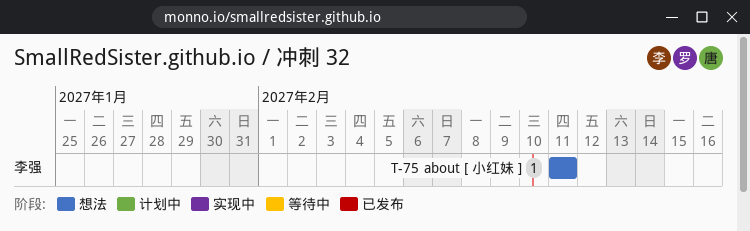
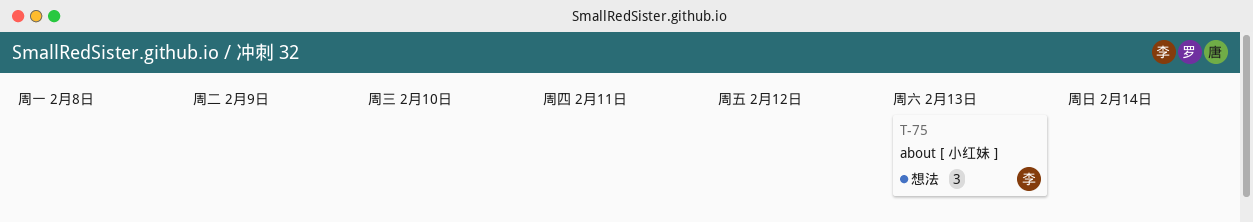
T-75, estimate: 1 -> 3
T-75, due: Feb 11 -> Feb 13

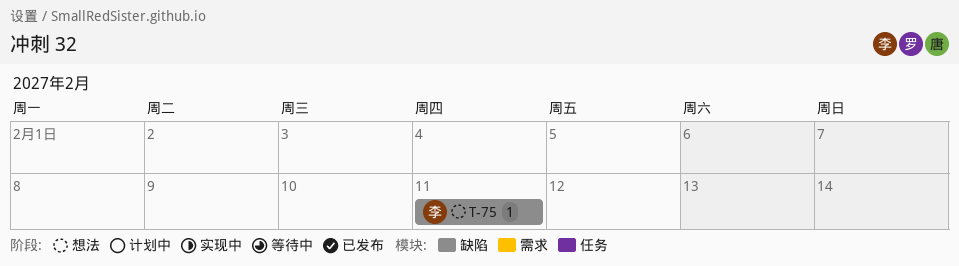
T-75, estimate: 3 -> 1
T-75, due: Feb 13 -> Feb 11

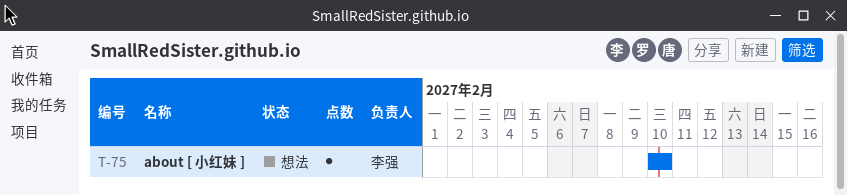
T-75, start: Feb 11 -> Feb 10
T-75, due: Feb 11 -> Feb 10

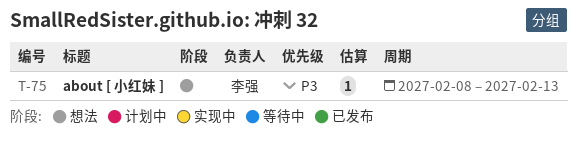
T-75, start: Feb 10 -> Feb 8
T-75, due: Feb 10 -> Feb 13

